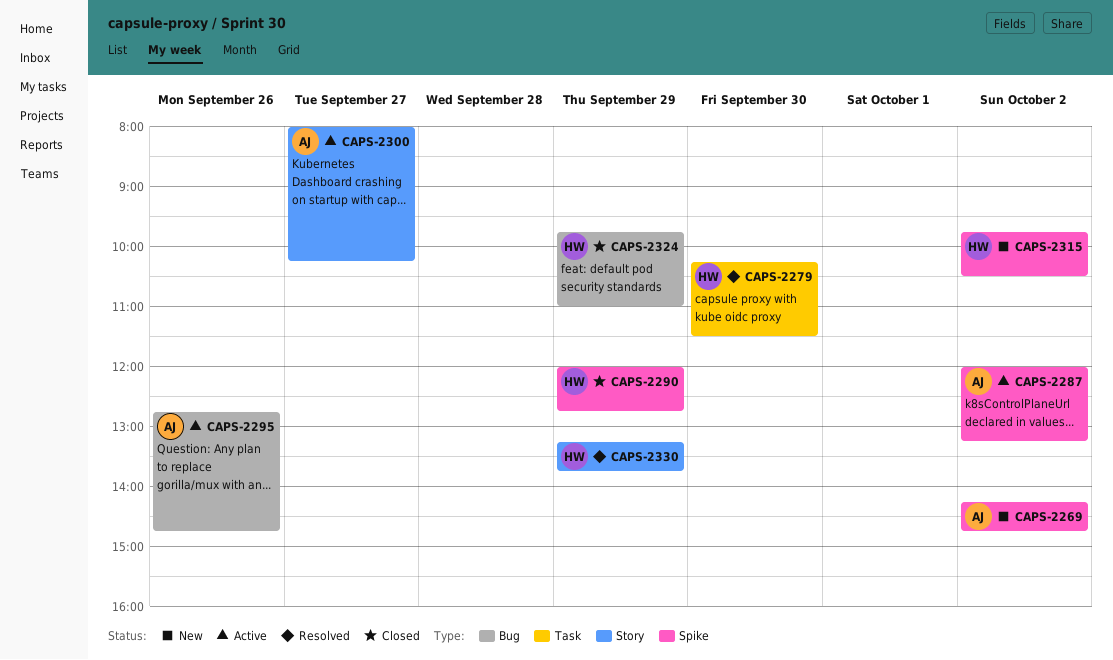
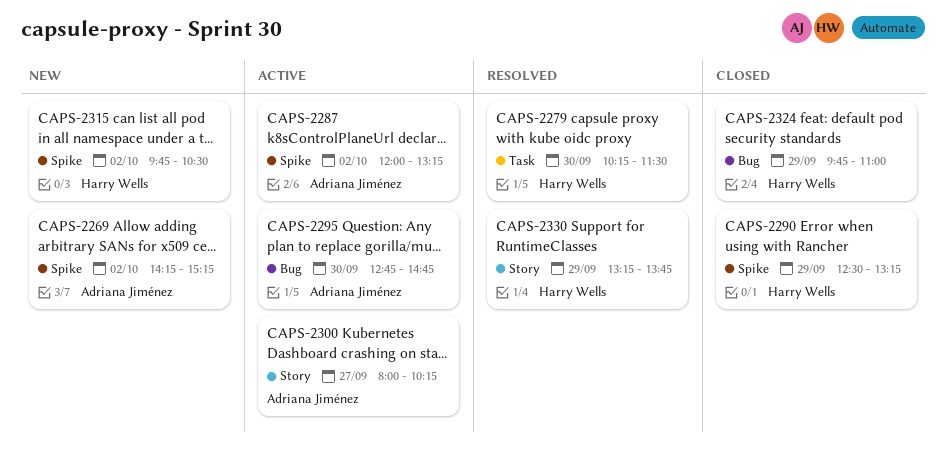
CAPS-2269, ends: 14:45 -> 15:15
CAPS-2290, begins: 12:00 -> 12:30
CAPS-2290, ends: 12:45 -> 13:15
CAPS-2295, day: Sep 26 -> Sep 30

